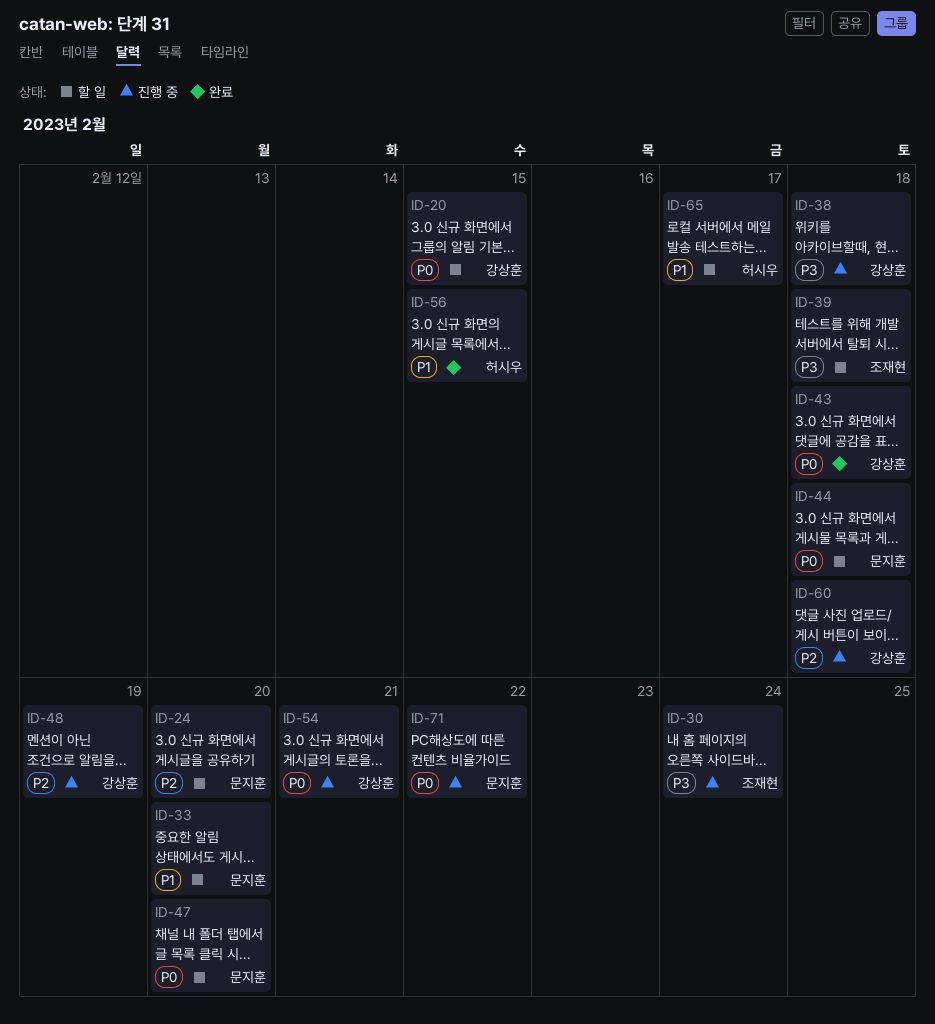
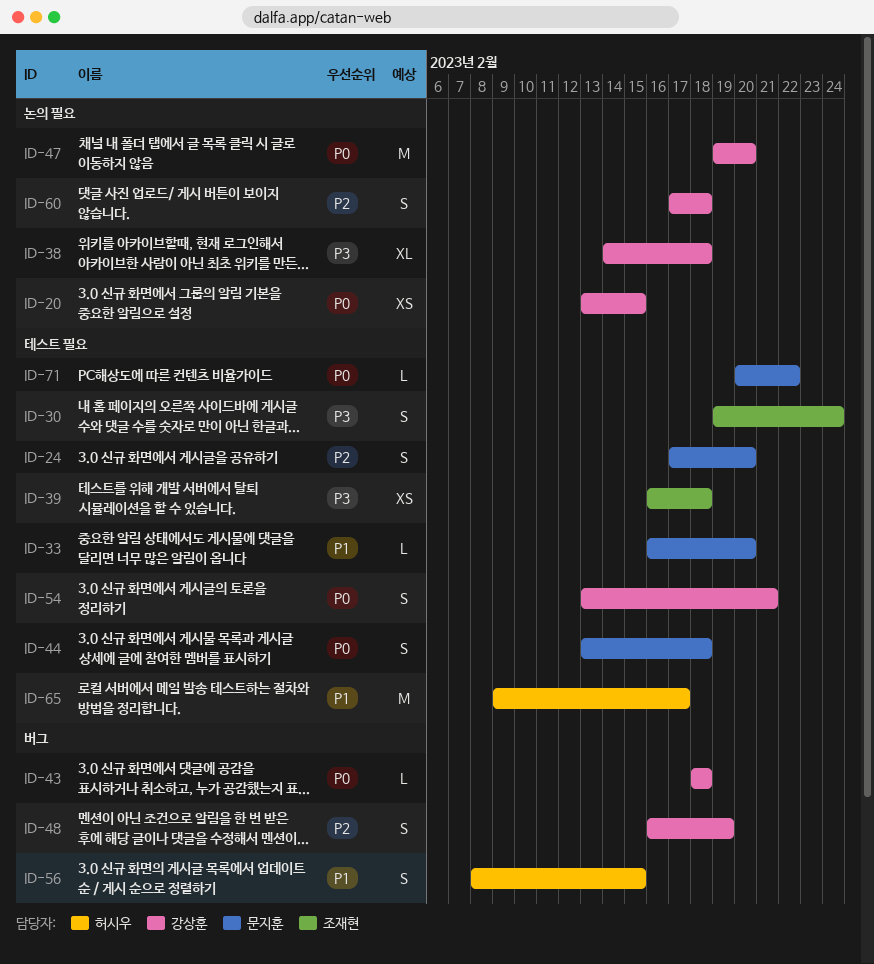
ID-47, owner: 문지훈 -> 강상훈

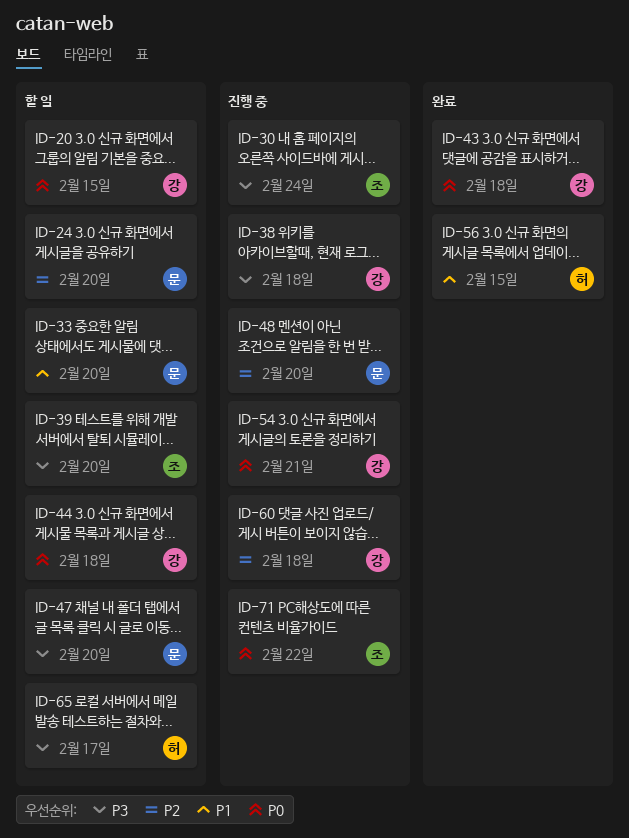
ID-39, due: Feb 18 -> Feb 20
ID-44, owner: 문지훈 -> 강상훈
ID-47, owner: 강상훈 -> 문지훈
ID-47, priority: P0 -> P3
ID-48, owner: 강상훈 -> 문지훈
ID-48, due: Feb 19 -> Feb 20
ID-65, priority: P1 -> P3
ID-71, owner: 문지훈 -> 조재현

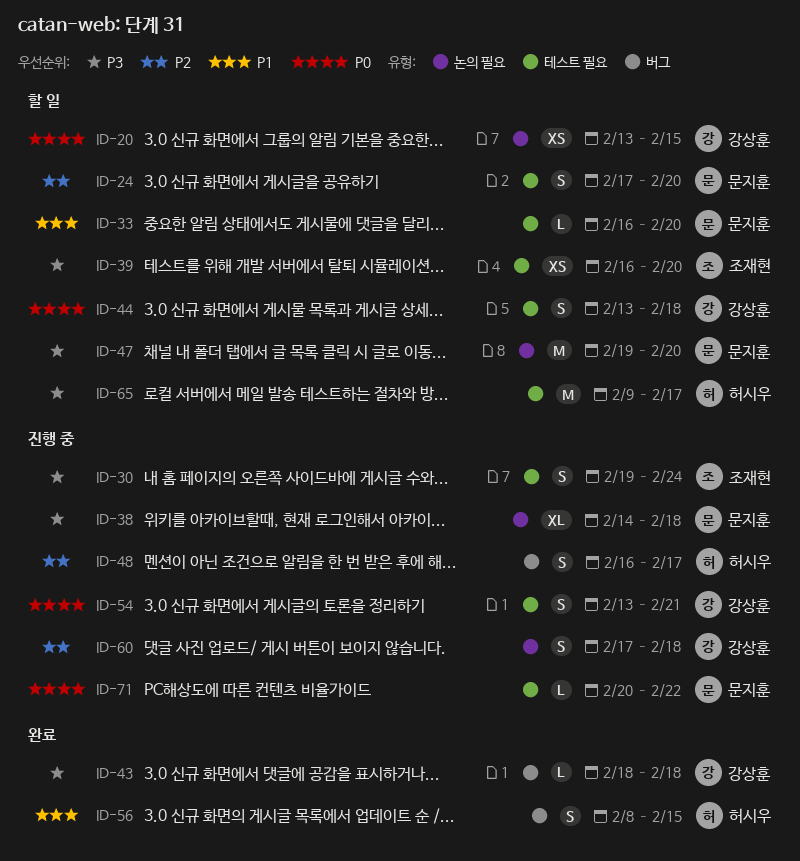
ID-38, owner: 강상훈 -> 문지훈
ID-43, priority: P0 -> P3
ID-48, owner: 문지훈 -> 허시우
ID-48, due: Feb 20 -> Feb 17
ID-71, owner: 조재현 -> 문지훈

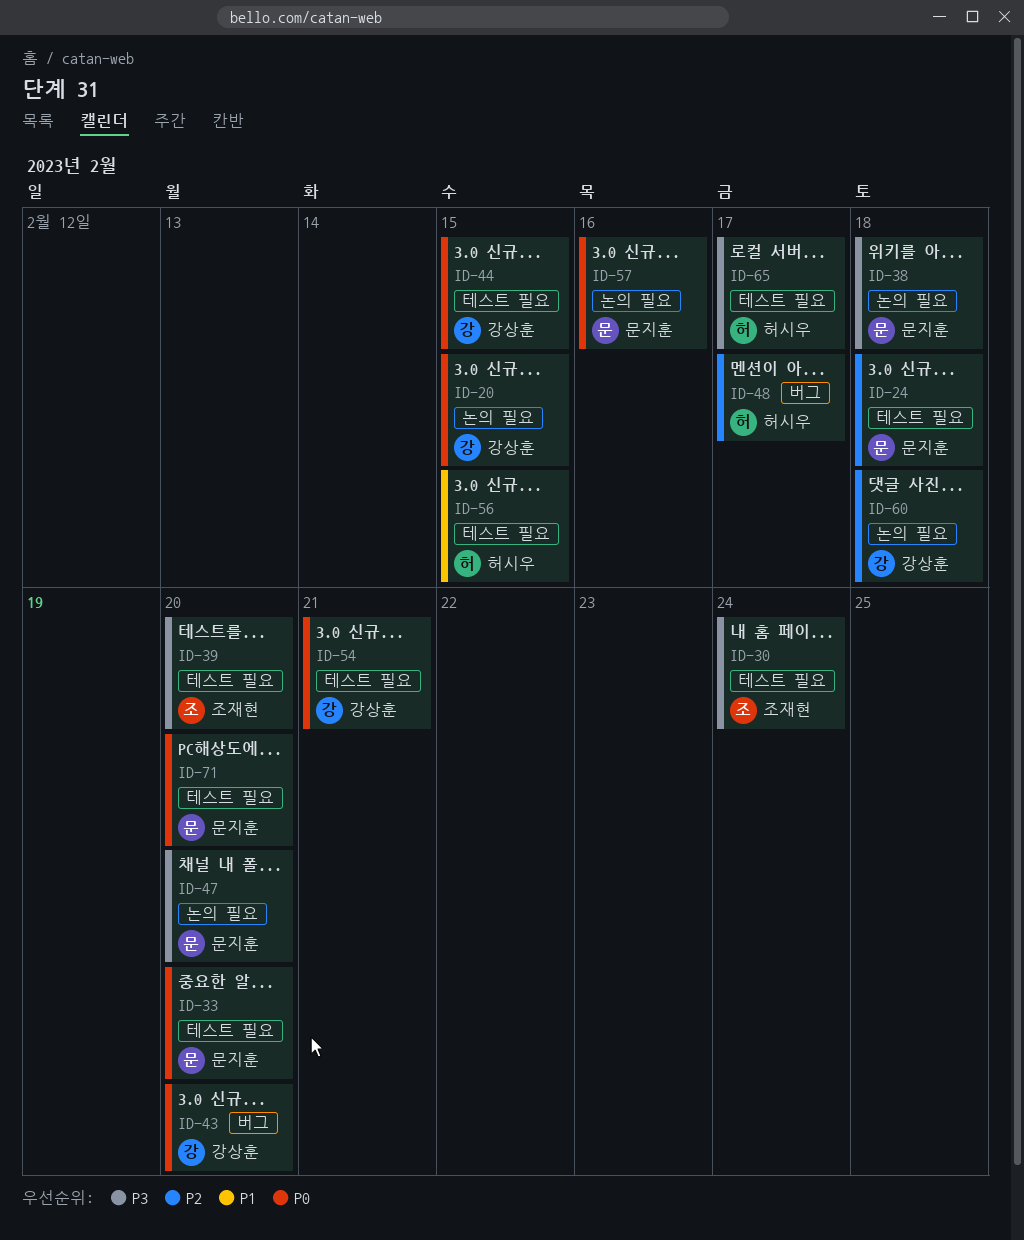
ID-24, due: Feb 20 -> Feb 18
ID-33, priority: P1 -> P0
ID-43, priority: P3 -> P0
ID-43, due: Feb 18 -> Feb 20
ID-44, due: Feb 18 -> Feb 15
ID-56, label: 버그 -> 테스트 필요
ID-57: none -> present
ID-71, due: Feb 22 -> Feb 20

